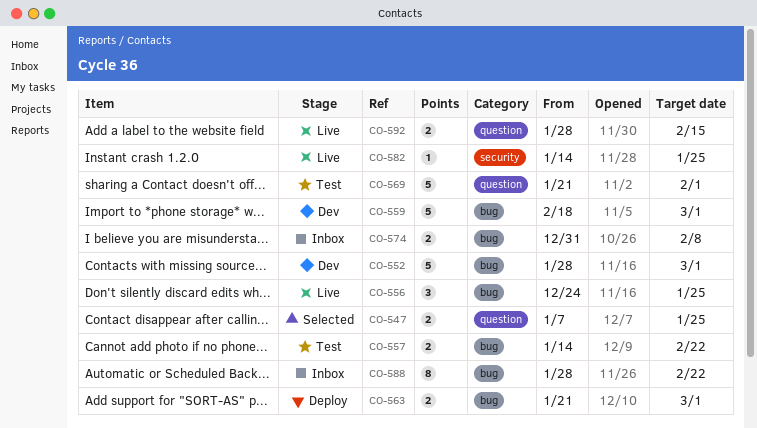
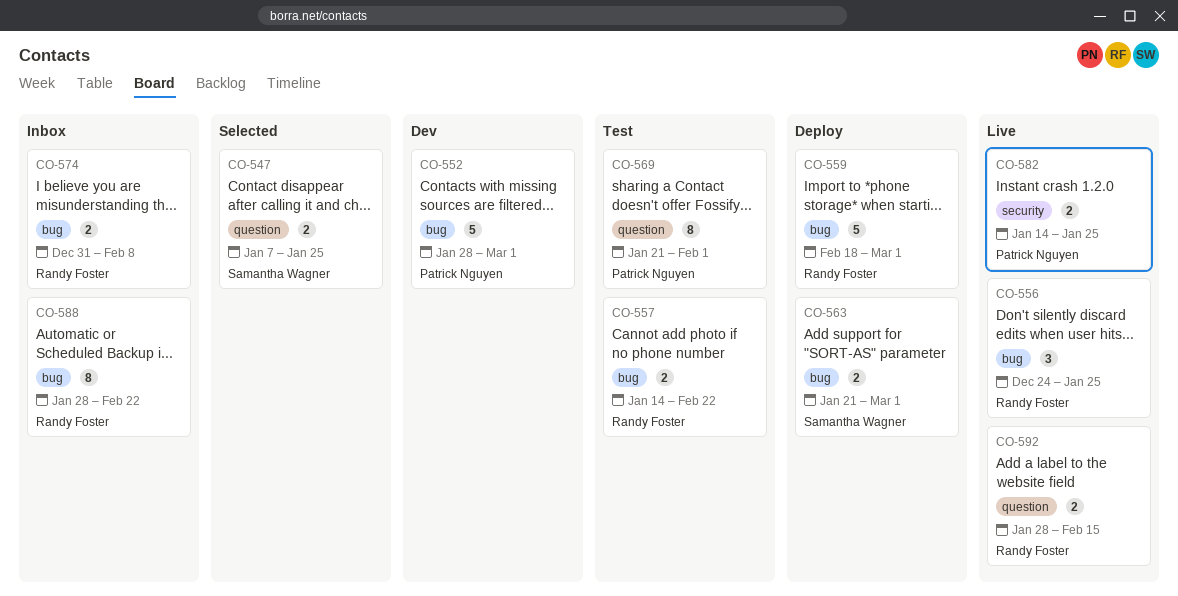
CO-559, status: Dev -> Deploy
CO-569, estimate: 5 -> 8
CO-582, estimate: 1 -> 2

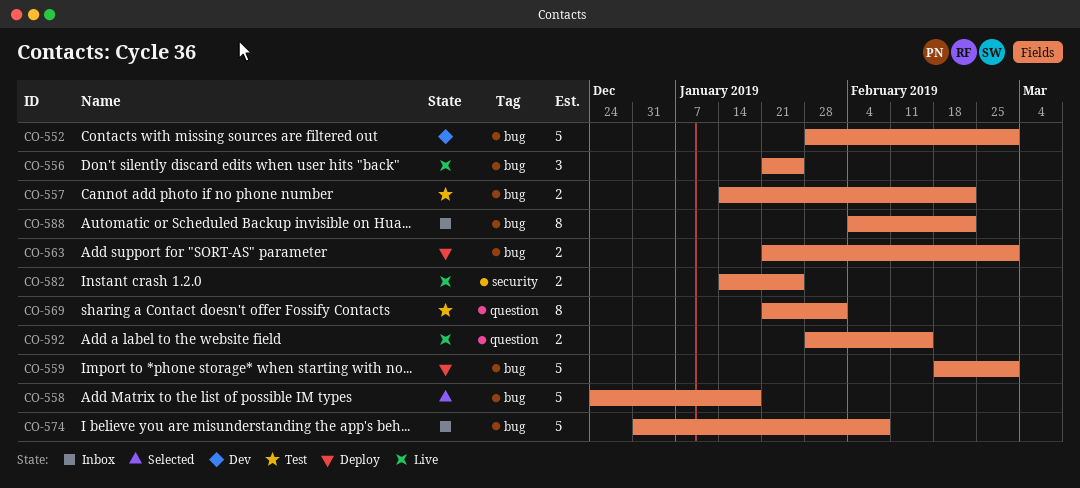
CO-547: present -> none
CO-556, start: Dec 24 -> Jan 21
CO-558: none -> present
CO-574, estimate: 2 -> 5
CO-588, start: Jan 28 -> Feb 4

